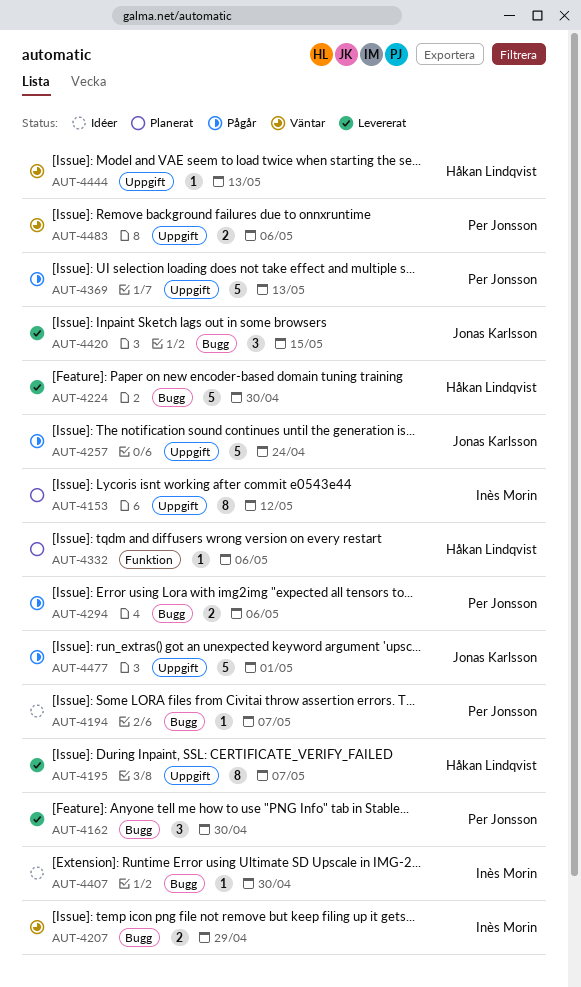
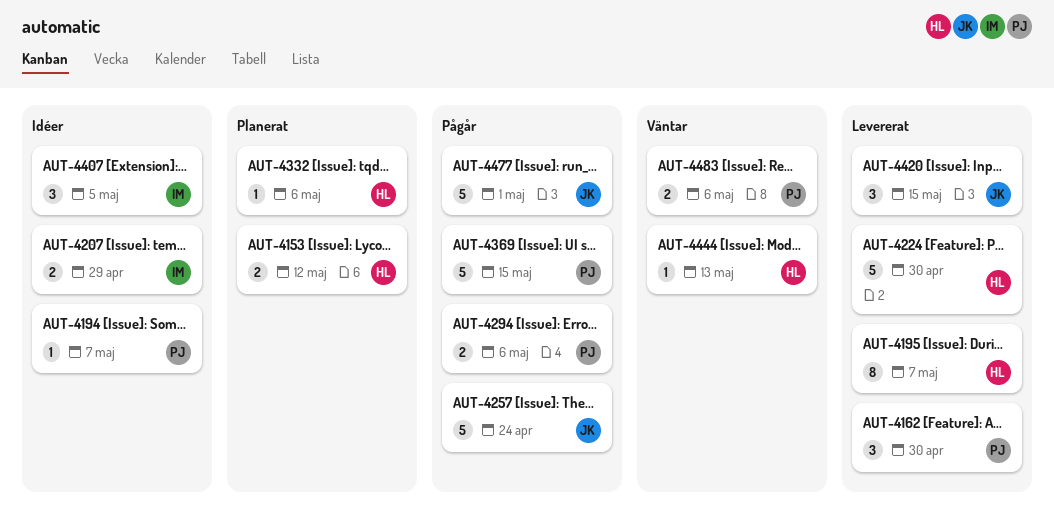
AUT-4153, owner: Inès Morin -> Håkan Lindqvist
AUT-4153, estimate: 8 -> 2
AUT-4207, status: Väntar -> Idéer
AUT-4369, due: May 13 -> May 15
AUT-4407, estimate: 1 -> 3
AUT-4407, due: Apr 30 -> May 5

